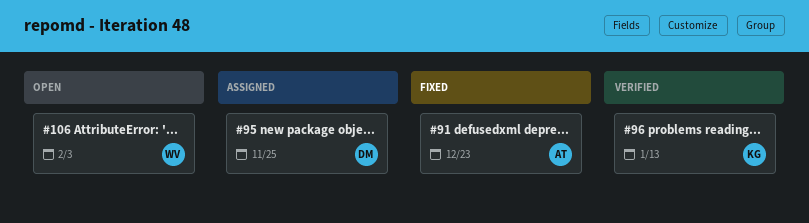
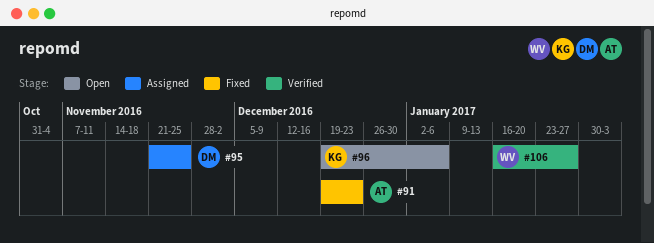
#96, status: Verified -> Open
#96, due: Jan 13 -> Jan 6
#106, status: Open -> Verified
#106, due: Feb 3 -> Jan 27

